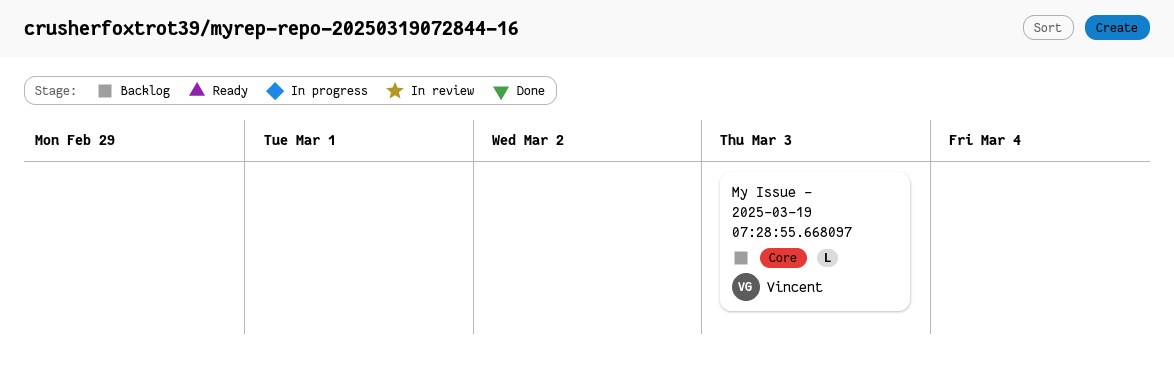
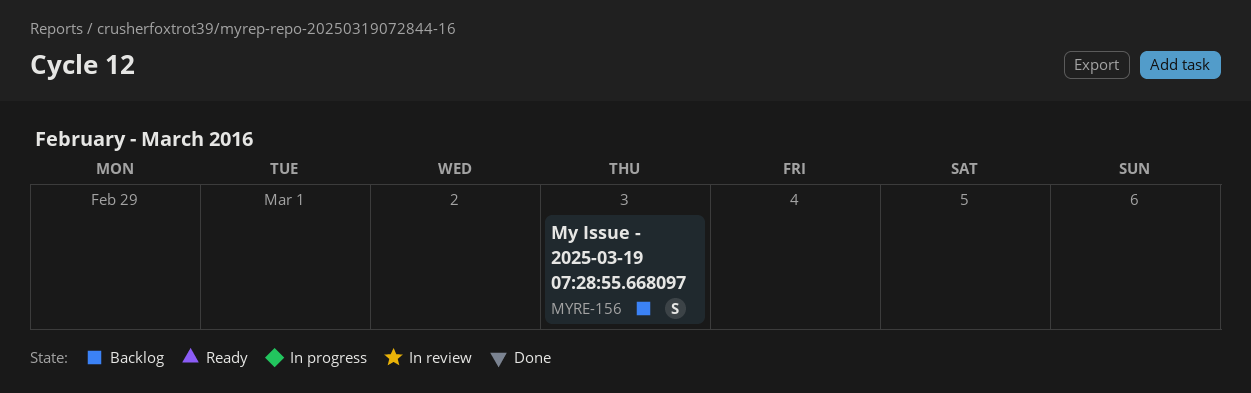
My Issue - 2025-03-19 07:28:55.668097, estimate: L -> S

